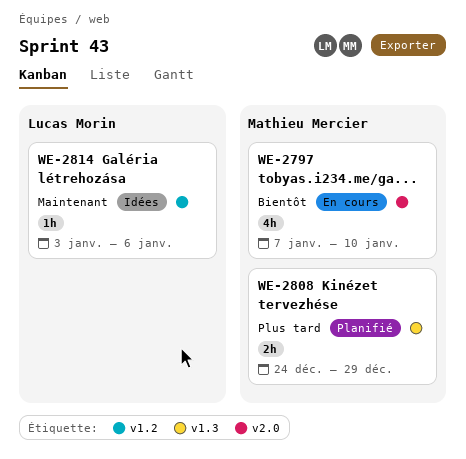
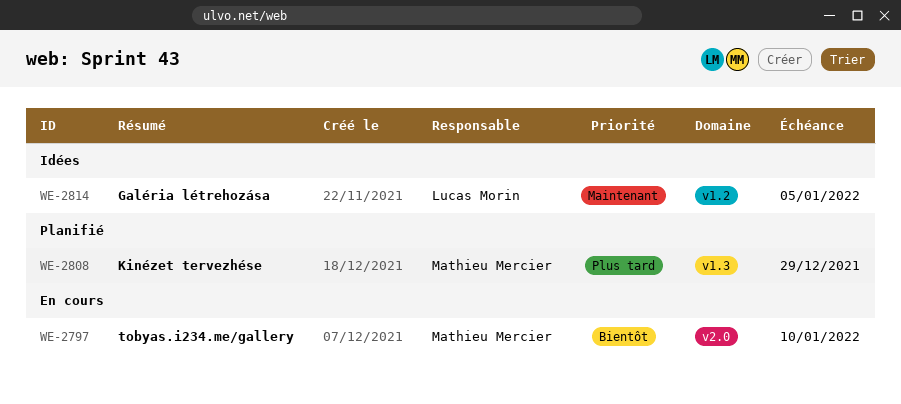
WE-2814, due: Jan 6 -> Jan 5

